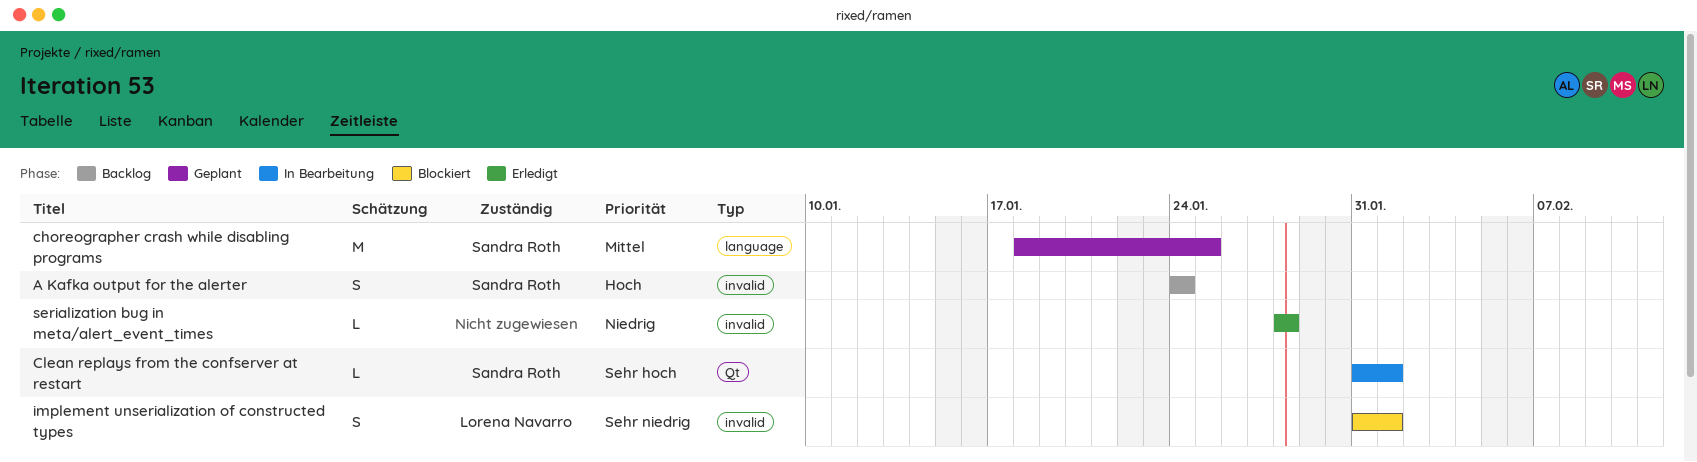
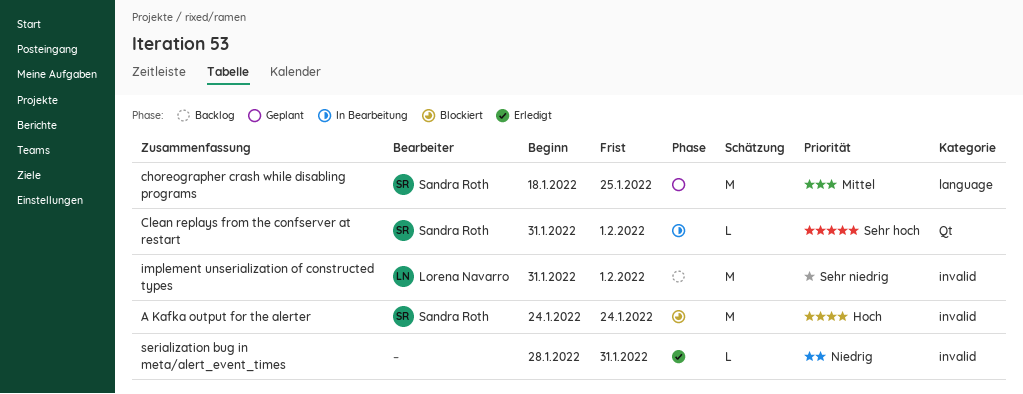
A Kafka output for the alerter, status: Backlog -> Blockiert
A Kafka output for the alerter, estimate: S -> M
implement unserialization of constructed types, status: Blockiert -> Backlog
implement unserialization of constructed types, estimate: S -> M
serialization bug in meta/alert_event_times, due: Jan 28 -> Jan 31

